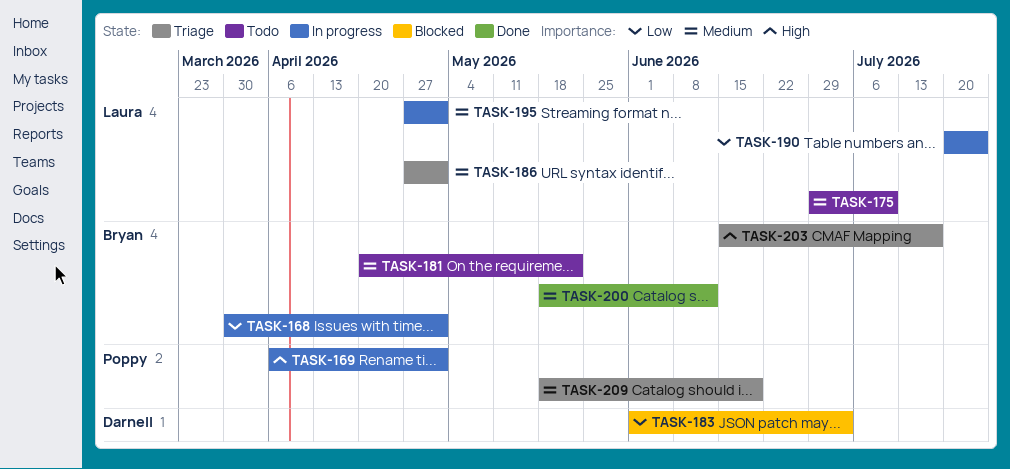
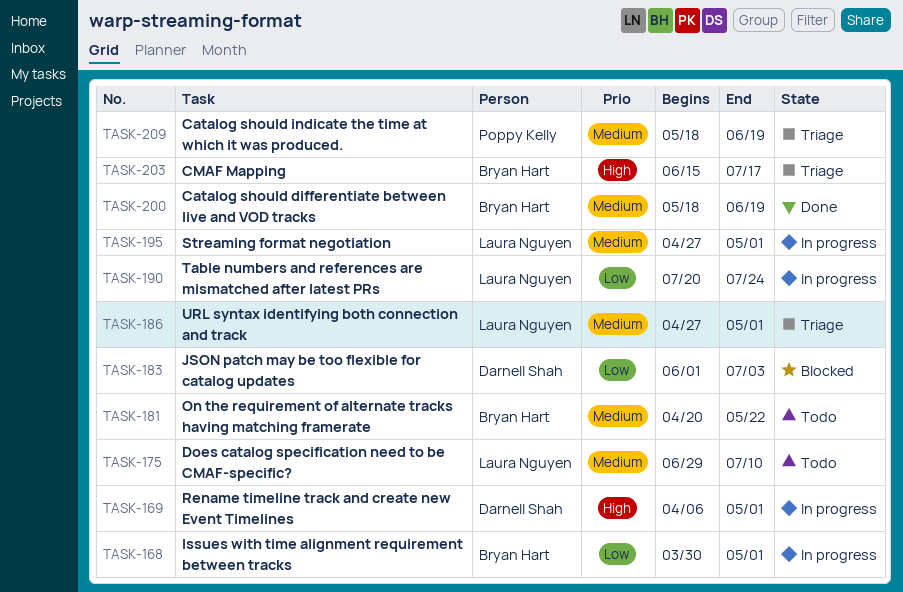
TASK-169, owner: Poppy Kelly -> Darnell Shah
TASK-200, due: Jun 12 -> Jun 19

